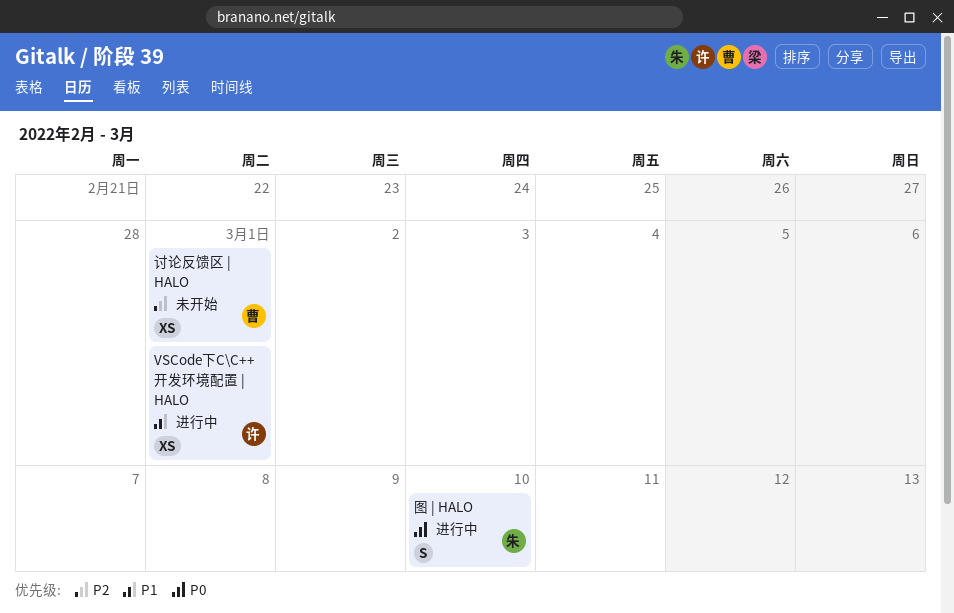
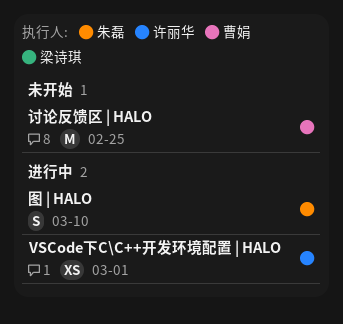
讨论反馈区 | HALO, estimate: XS -> M
讨论反馈区 | HALO, due: Mar 1 -> Feb 25

